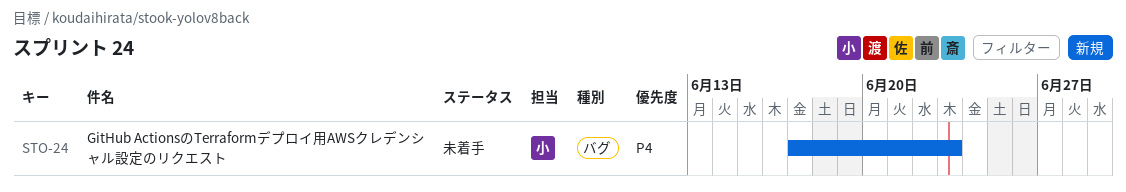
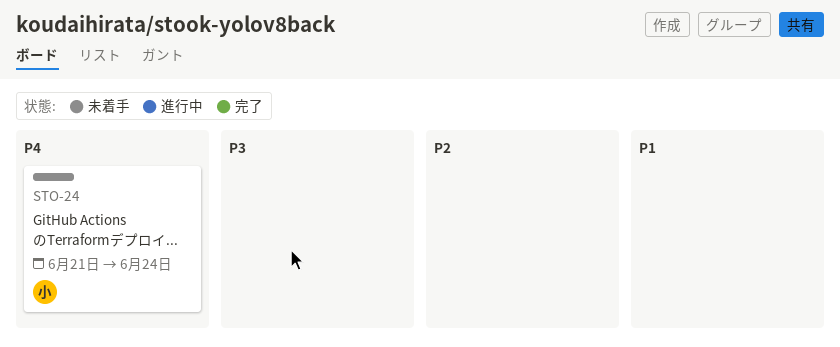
STO-24, start: Jun 17 -> Jun 21
STO-24, due: Jun 23 -> Jun 24

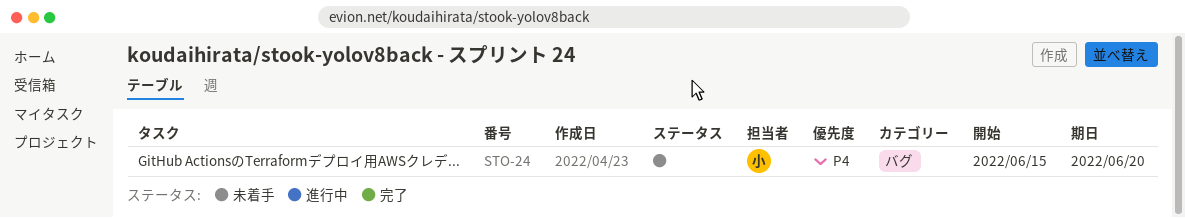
STO-24, start: Jun 21 -> Jun 15
STO-24, due: Jun 24 -> Jun 20

